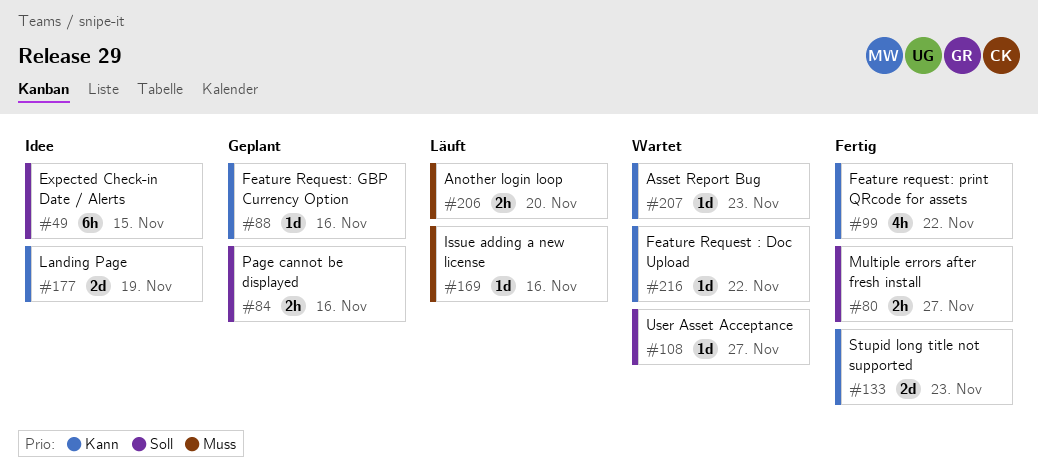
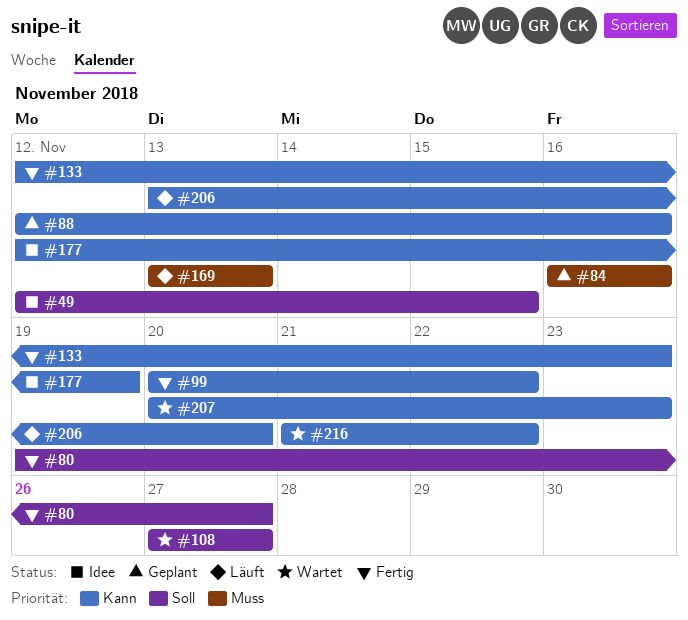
#84, priority: Soll -> Muss
#169, due: Nov 16 -> Nov 13
#206, priority: Muss -> Kann

